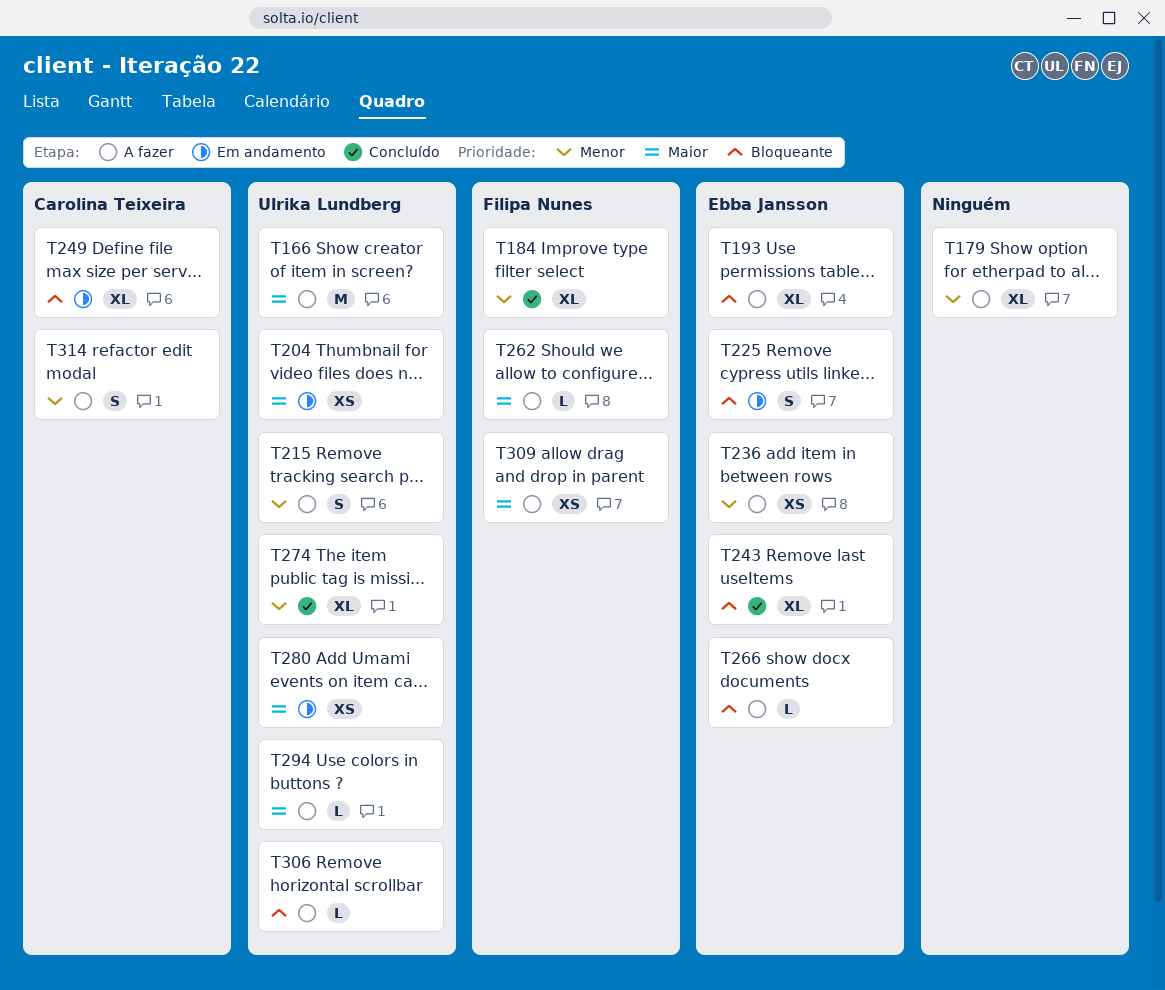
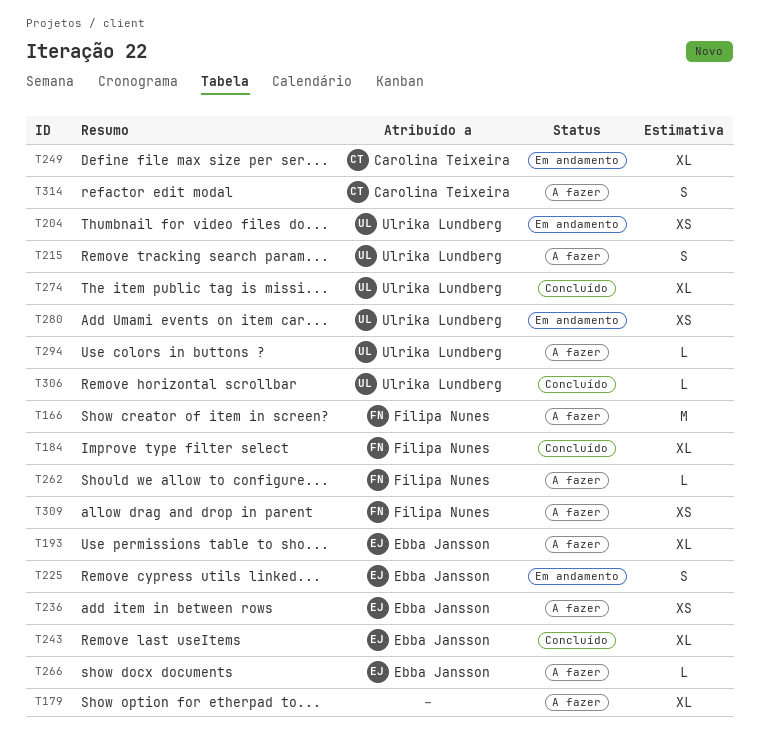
T166, owner: Ulrika Lundberg -> Filipa Nunes
T306, status: A fazer -> Concluído

